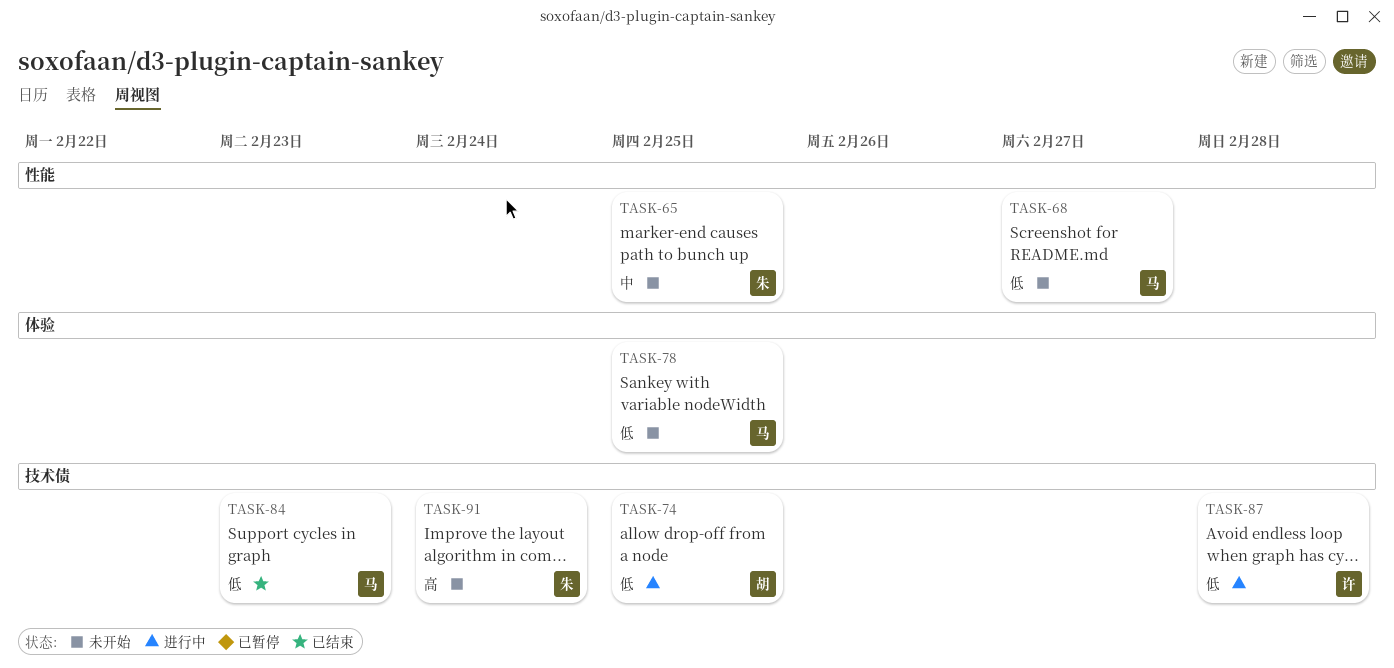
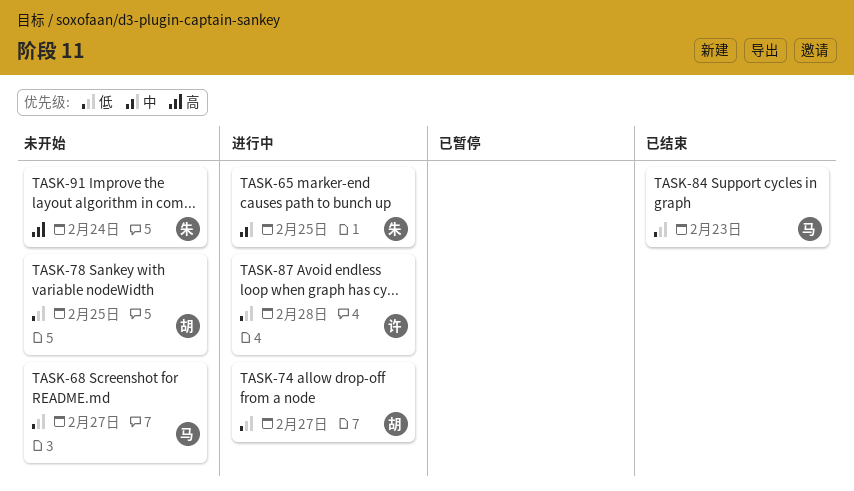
TASK-65, status: 未开始 -> 进行中
TASK-74, due: Feb 25 -> Feb 27
TASK-78, owner: 马 -> 胡

